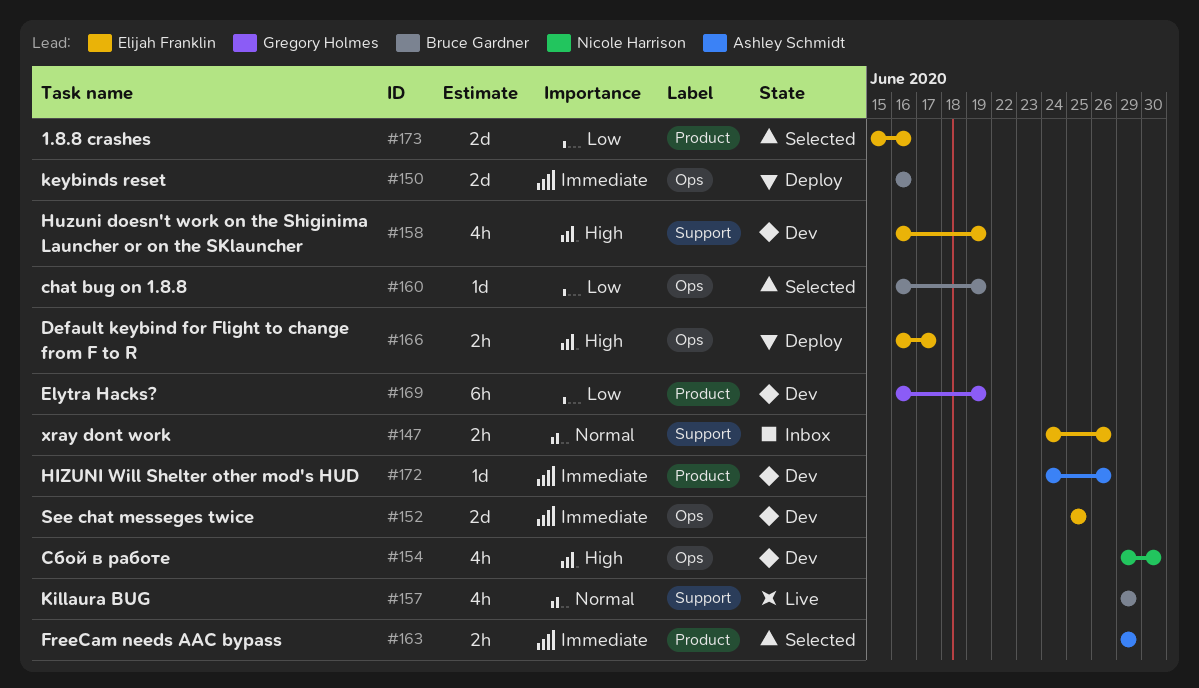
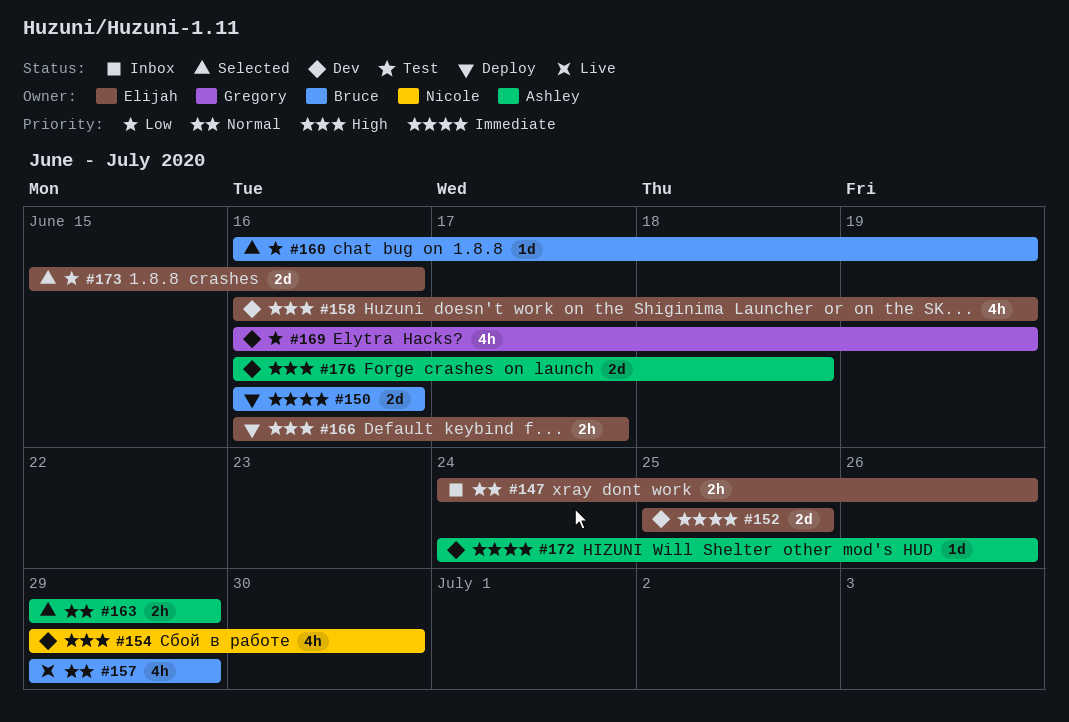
#163, priority: Immediate -> Normal
#169, estimate: 6h -> 4h
#176: none -> present

